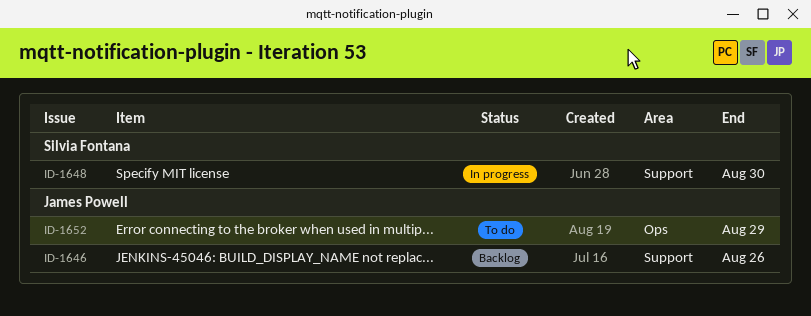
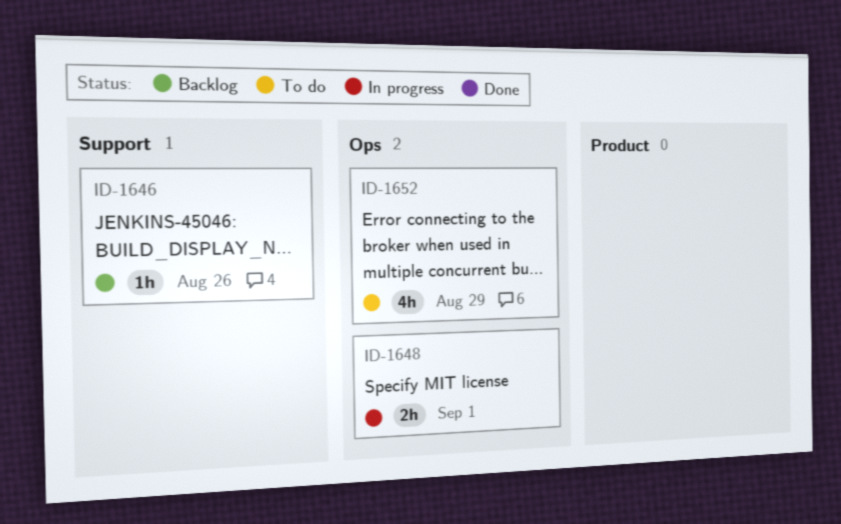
ID-1648, label: Support -> Ops
ID-1648, due: Aug 30 -> Sep 1

